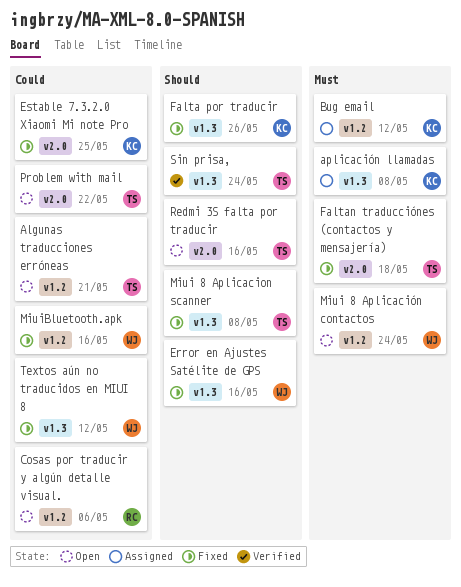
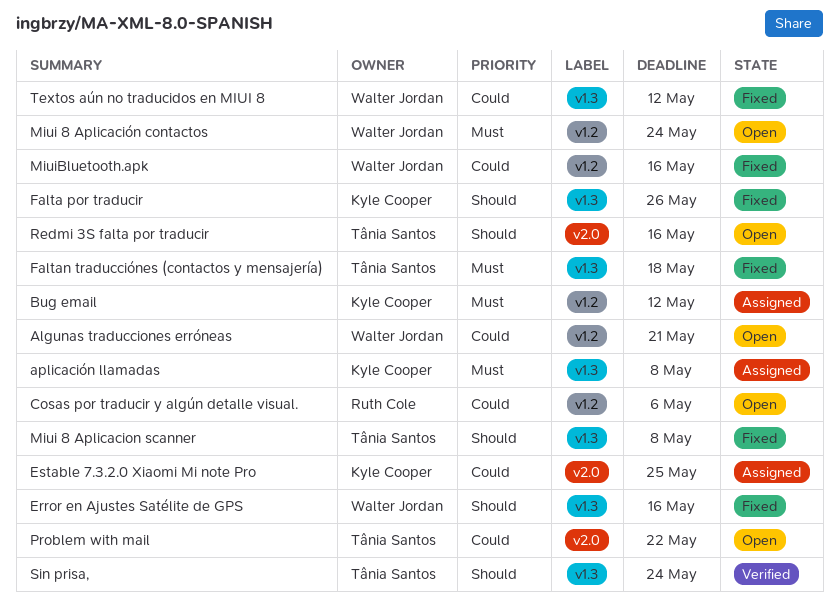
Algunas traducciones erróneas, owner: Tânia Santos -> Walter Jordan
Estable 7.3.2.0 Xiaomi Mi note Pro, status: Fixed -> Assigned
Faltan traducciónes (contactos y mensajería), label: v2.0 -> v1.3

